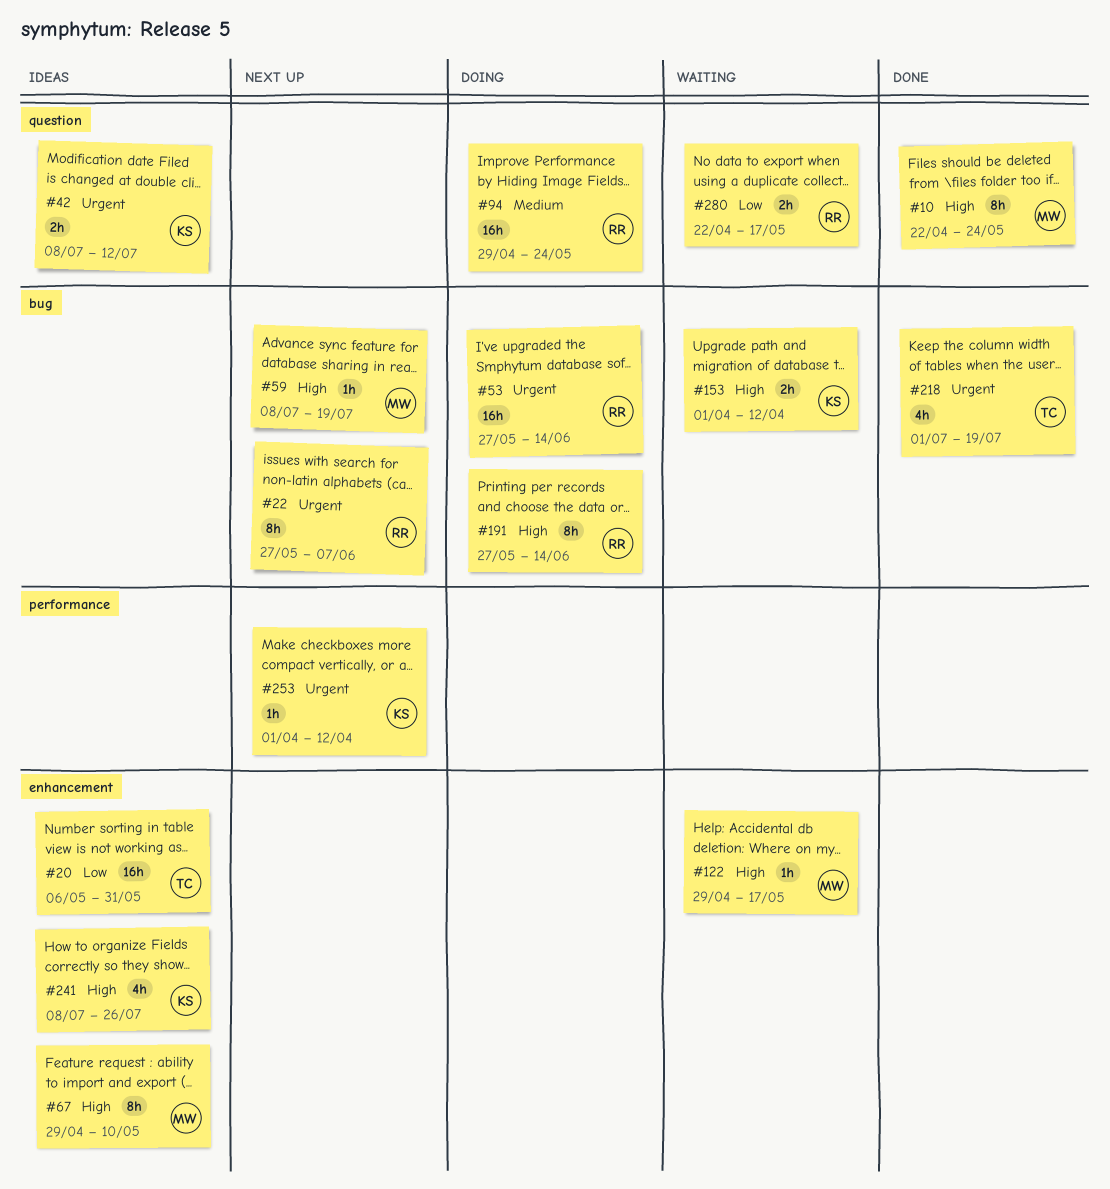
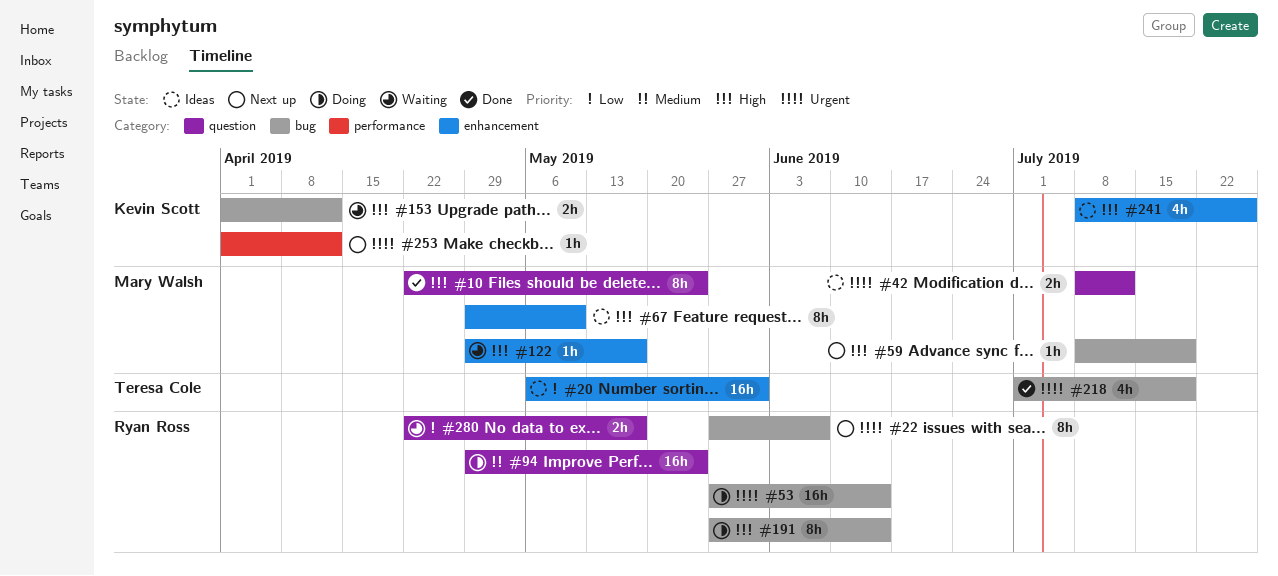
#42, owner: Kevin Scott -> Mary Walsh

